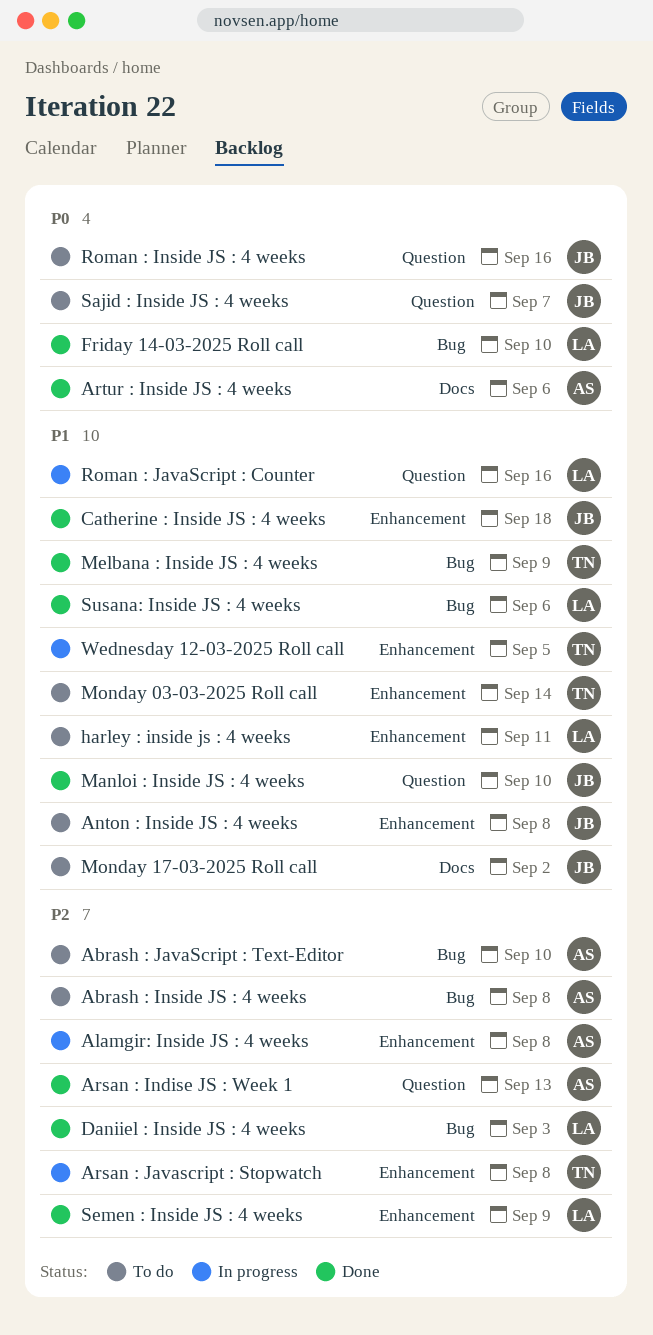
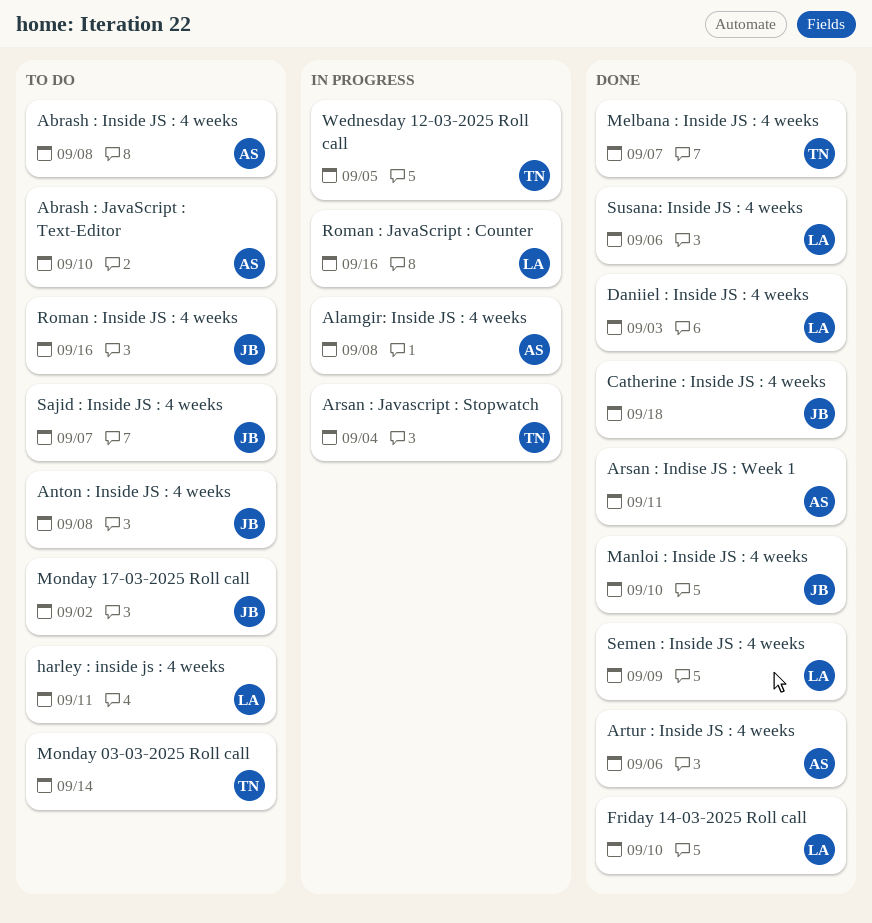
Arsan : Indise JS : Week 1, due: Sep 13 -> Sep 11
Arsan : Javascript : Stopwatch, due: Sep 8 -> Sep 4
Melbana : Inside JS : 4 weeks, due: Sep 9 -> Sep 7

